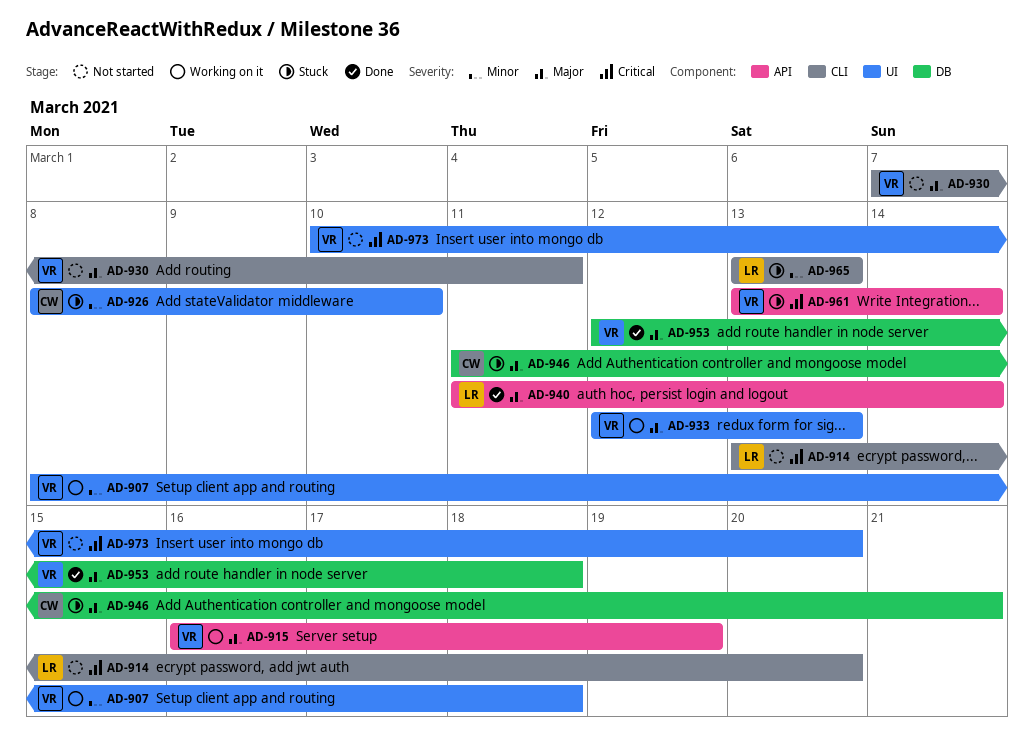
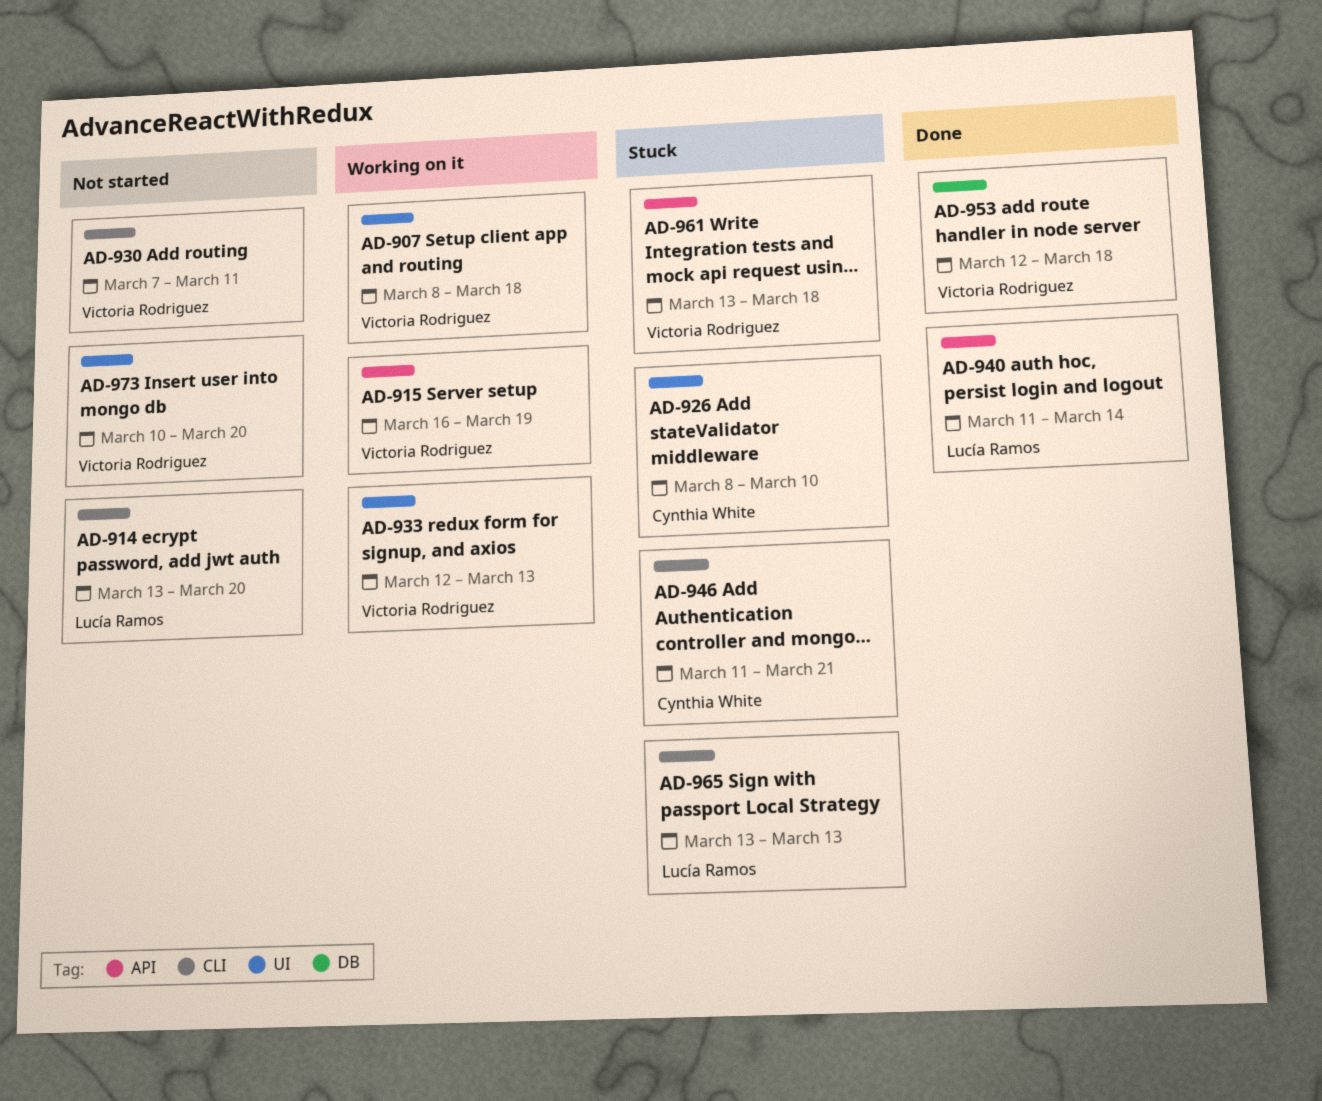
AD-946, label: DB -> CLI
AD-961, due: Mar 14 -> Mar 18

